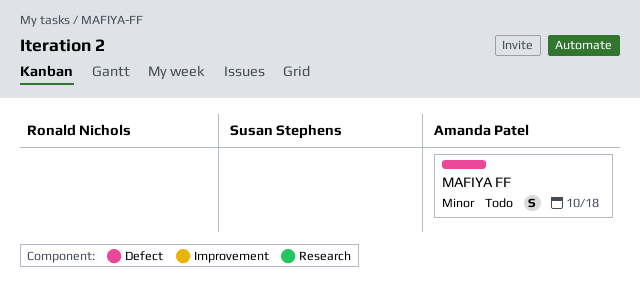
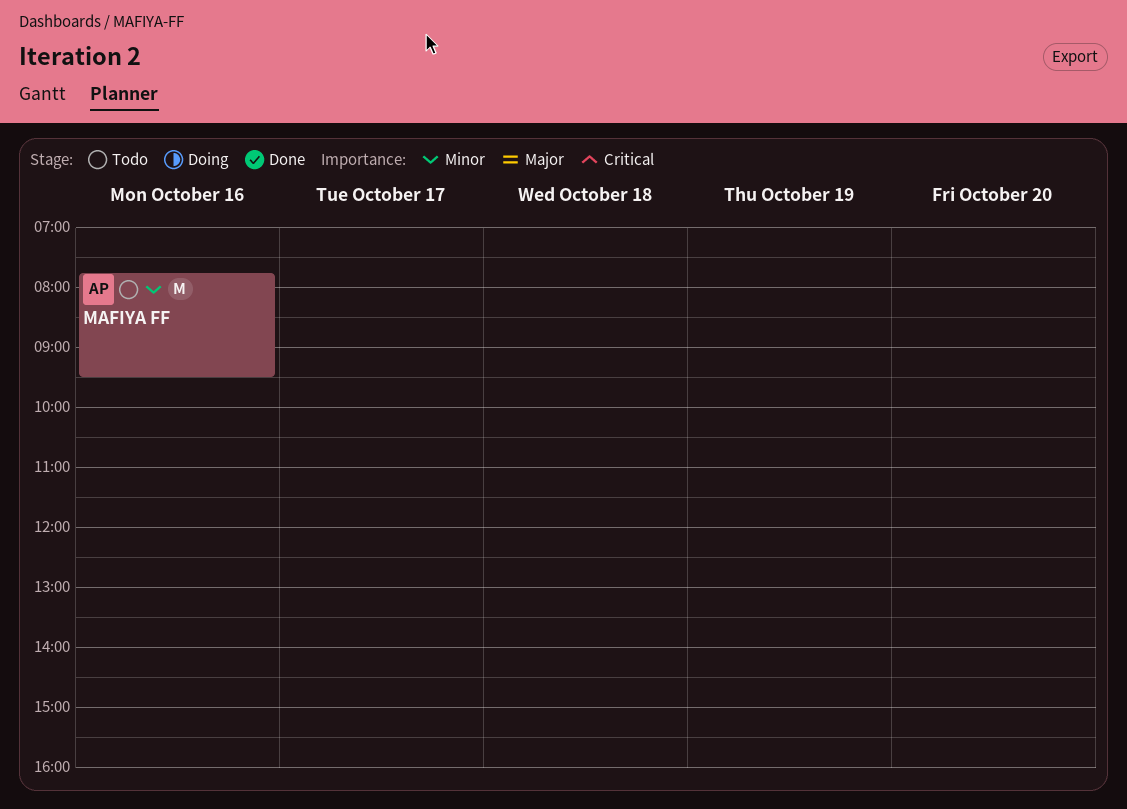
MAFIYA FF, estimate: S -> M
MAFIYA FF, day: Oct 18 -> Oct 16

